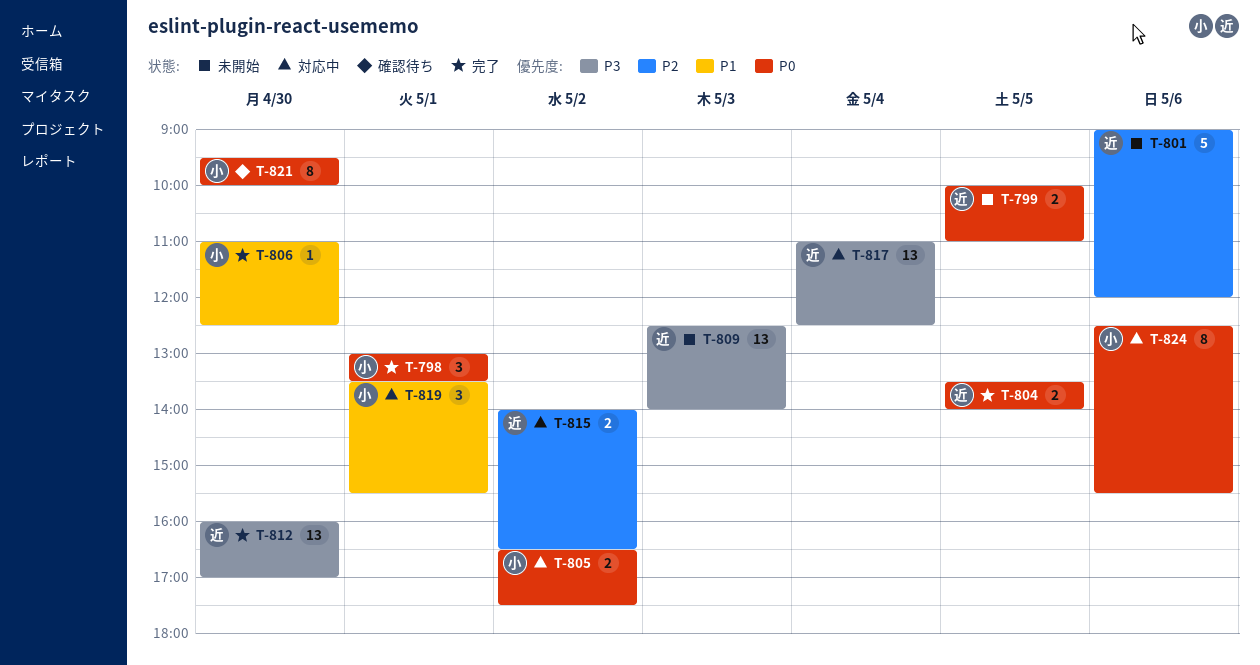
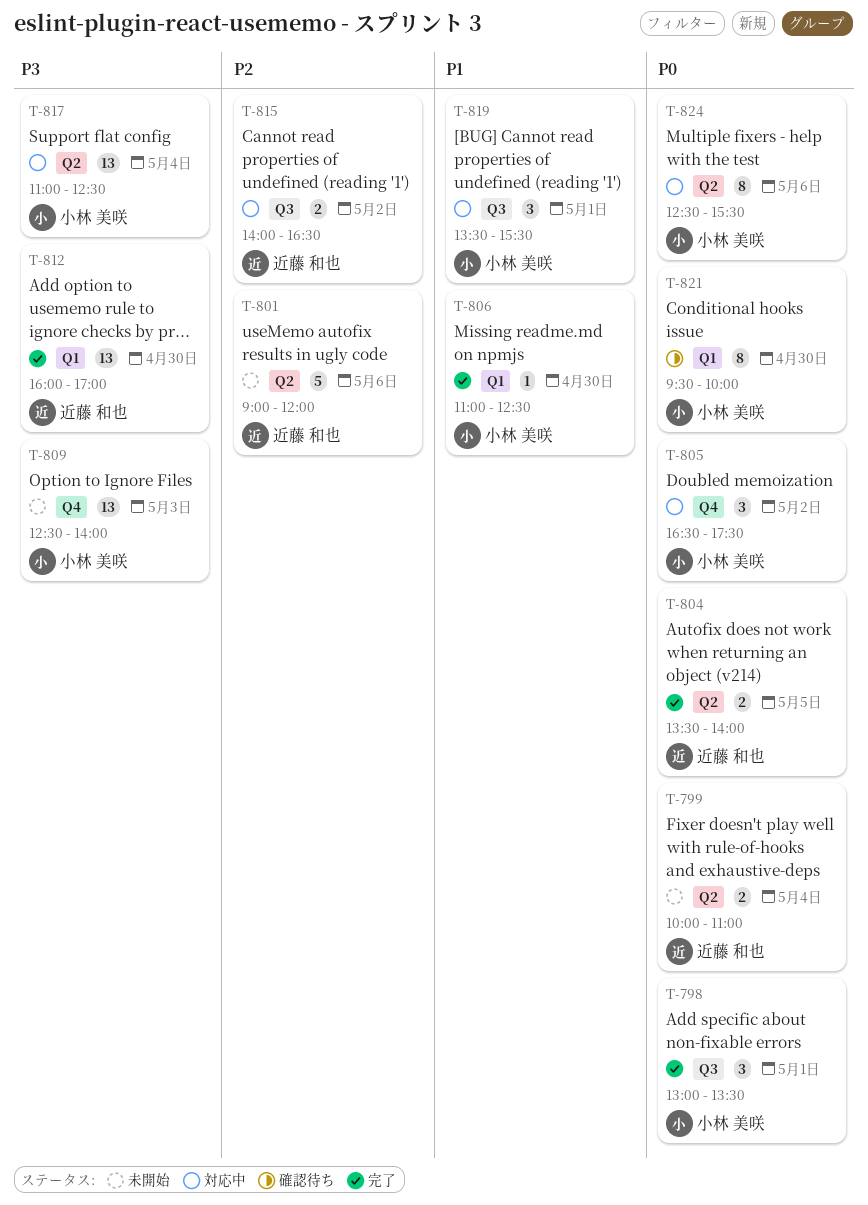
T-799, day: May 5 -> May 4
T-805, estimate: 2 -> 3
T-809, owner: 近藤 和也 -> 小林 美咲
T-817, owner: 近藤 和也 -> 小林 美咲

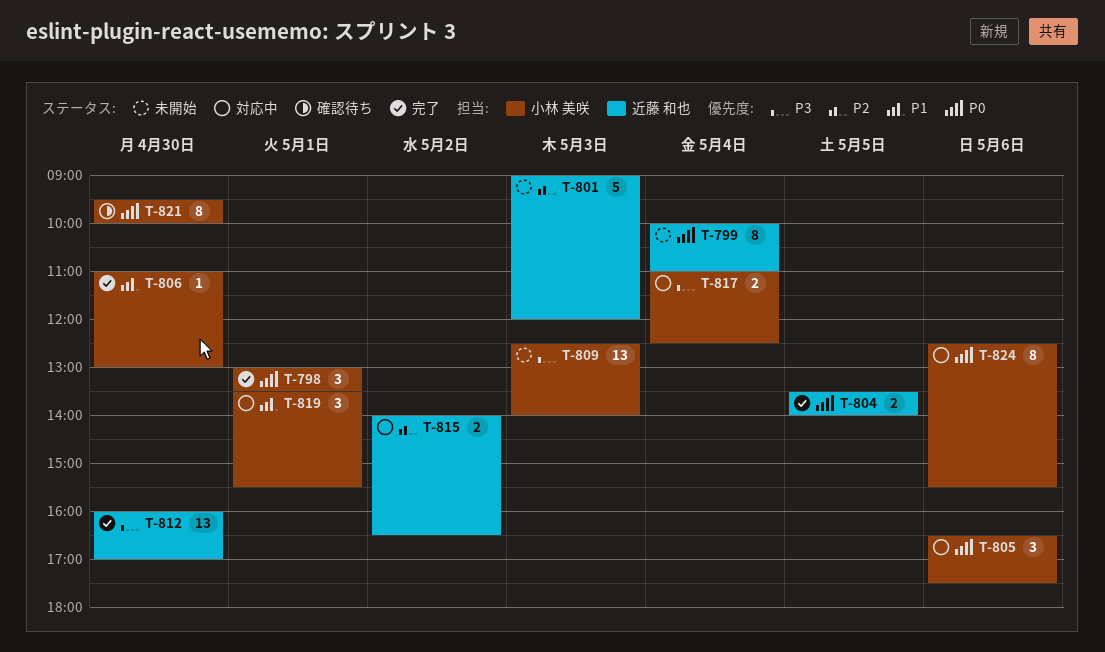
T-799, estimate: 2 -> 8
T-801, day: May 6 -> May 3
T-805, day: May 2 -> May 6
T-806, ends: 12:30 -> 13:00
T-817, estimate: 13 -> 2

